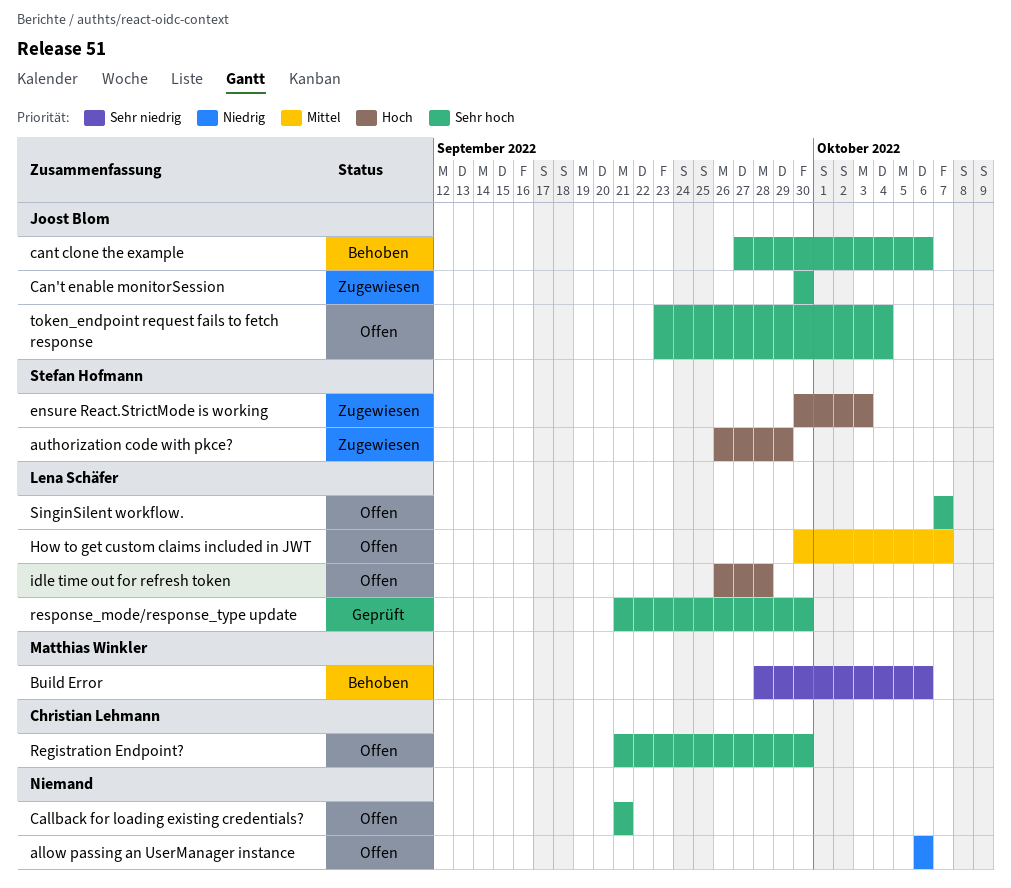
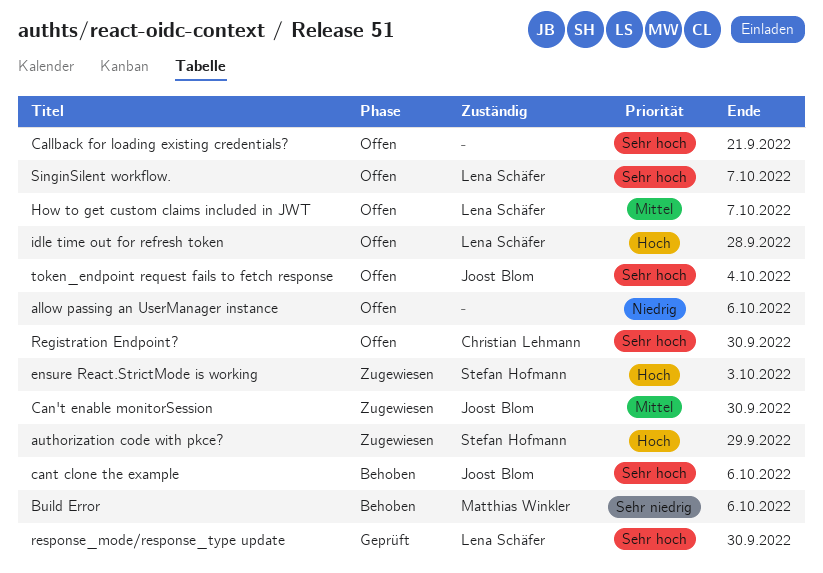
Can't enable monitorSession, priority: Sehr hoch -> Mittel

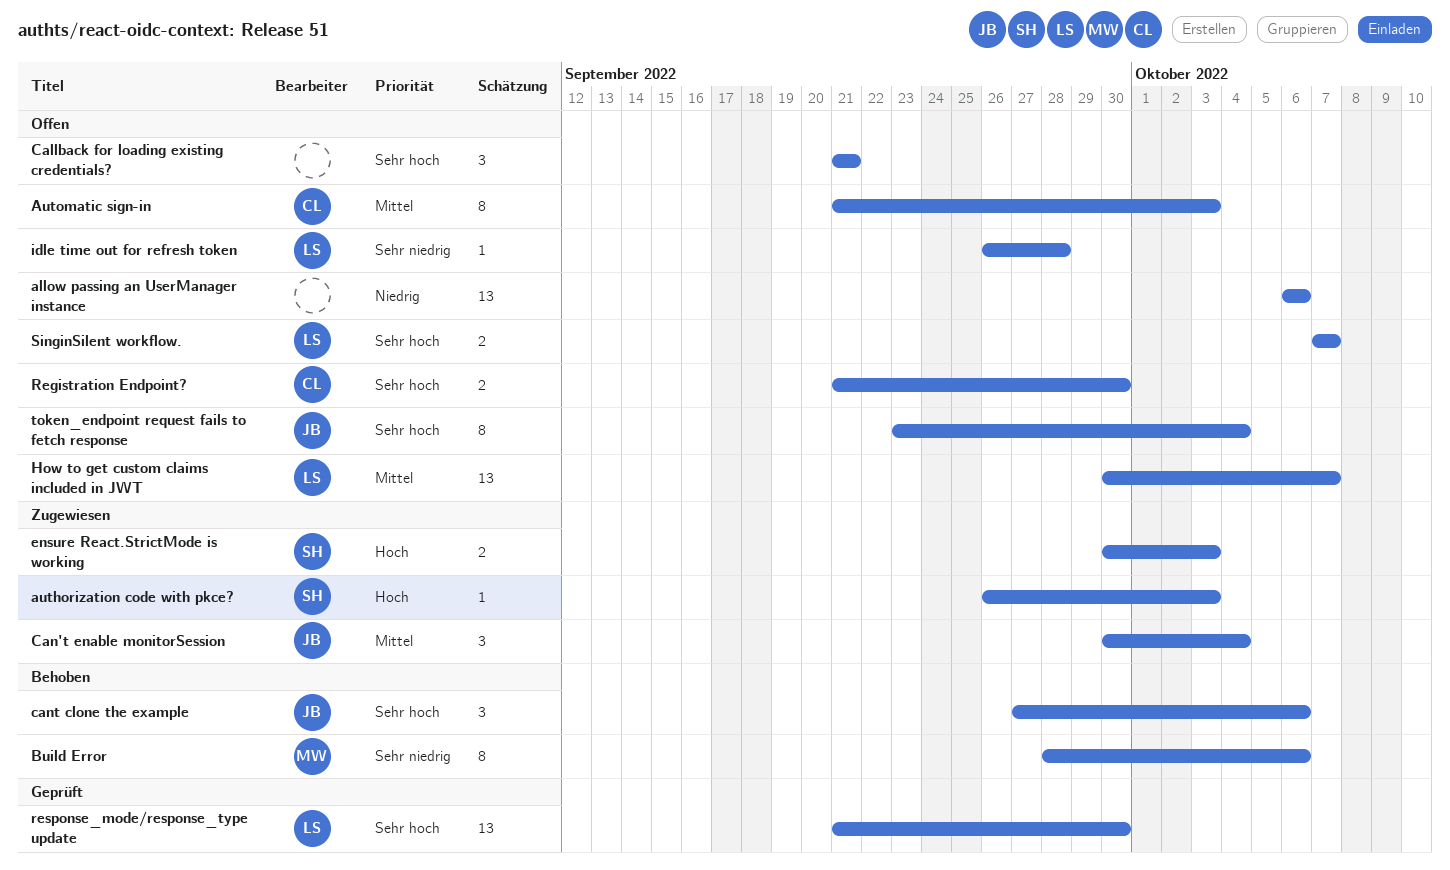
authorization code with pkce?, due: Sep 29 -> Oct 3
Automatic sign-in: none -> present
Can't enable monitorSession, due: Sep 30 -> Oct 4
idle time out for refresh token, priority: Hoch -> Sehr niedrig

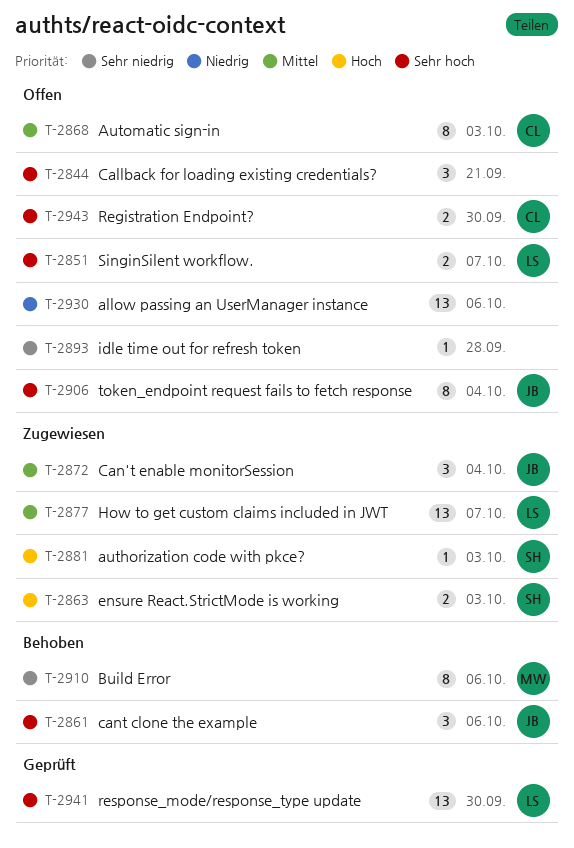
How to get custom claims included in JWT, status: Offen -> Zugewiesen
idle time out for refresh token, owner: LS -> none

